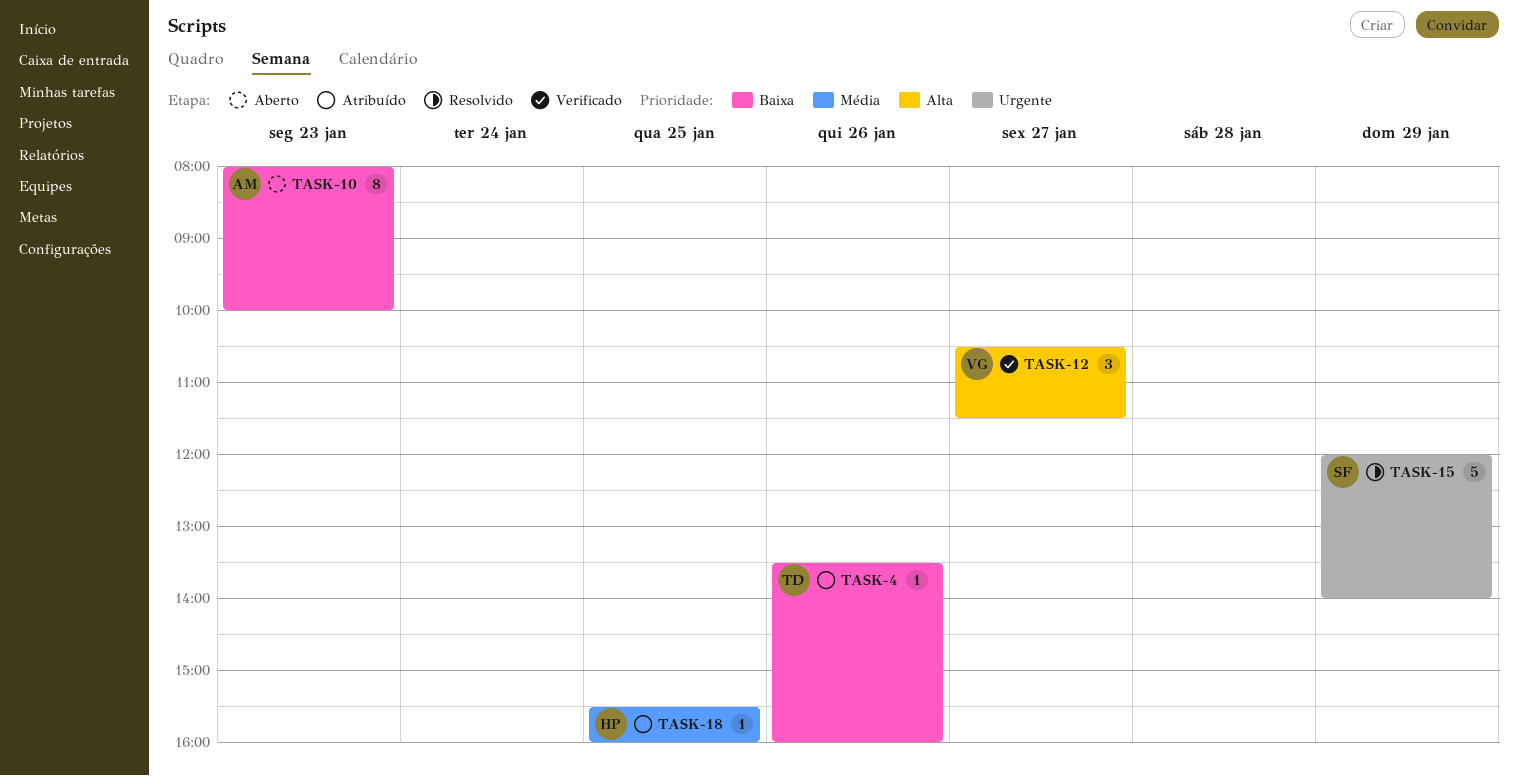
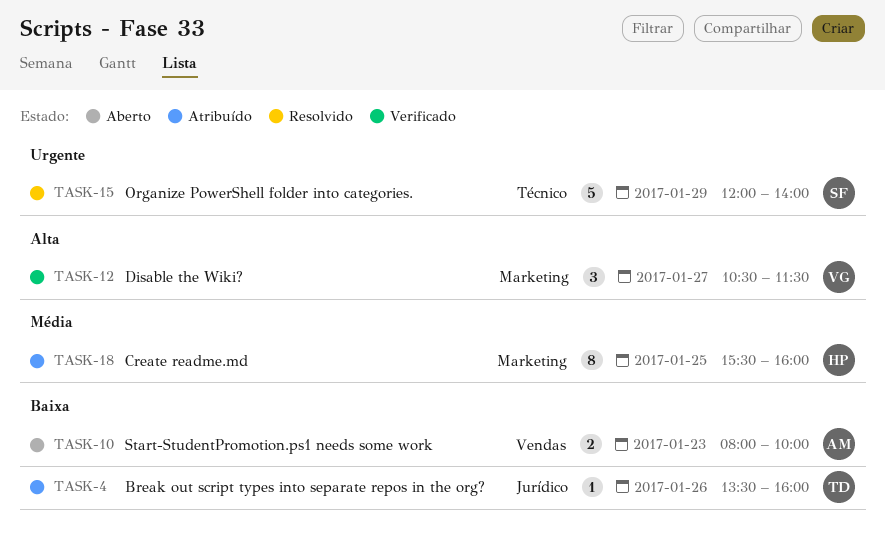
TASK-10, estimate: 8 -> 2
TASK-18, estimate: 1 -> 8

